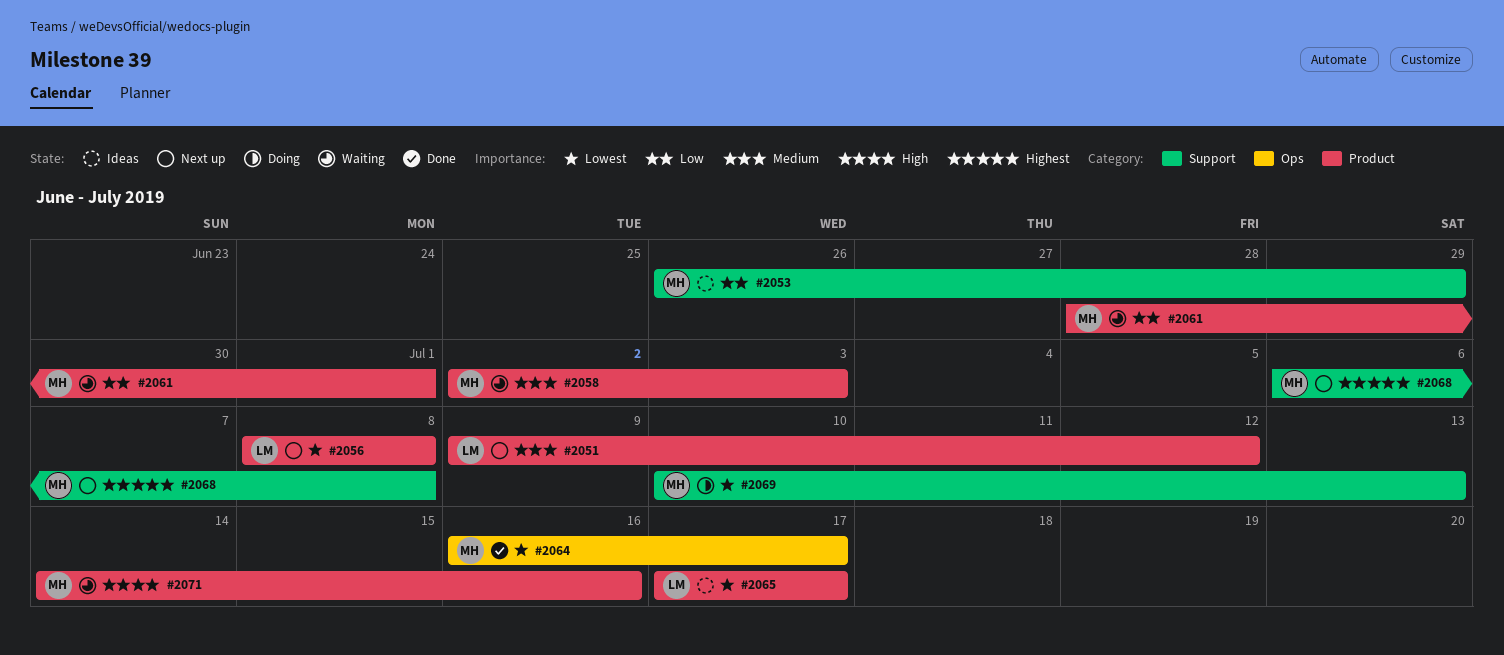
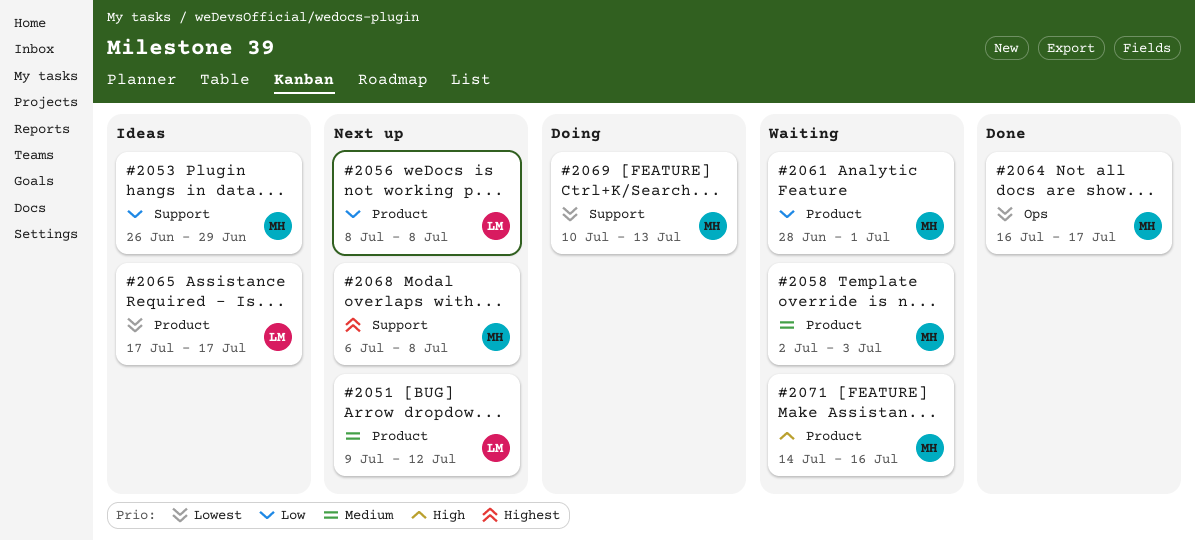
#2056, priority: Lowest -> Low

